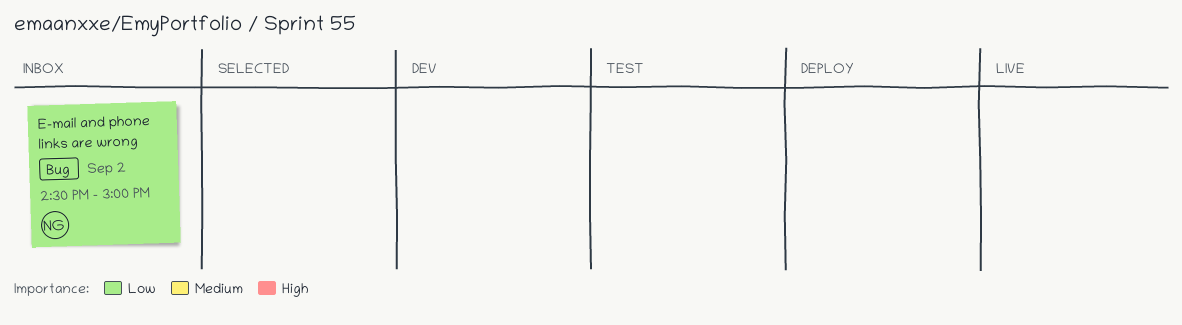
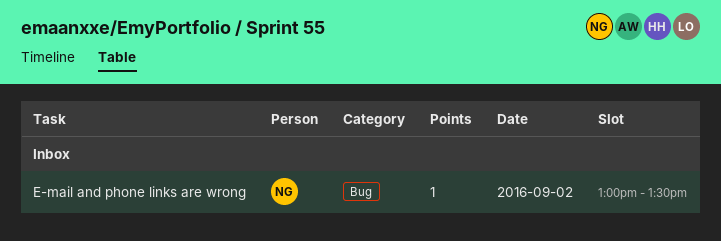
E-mail and phone links are wrong, begins: 14:30 -> 13:00
E-mail and phone links are wrong, ends: 15:00 -> 13:30

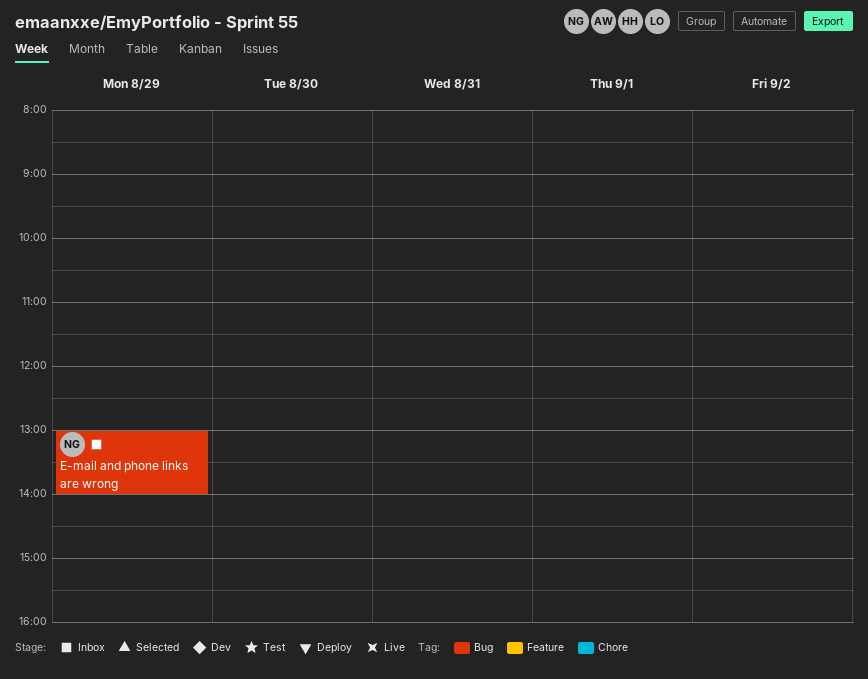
E-mail and phone links are wrong, day: Sep 2 -> Aug 29
E-mail and phone links are wrong, ends: 13:30 -> 14:00

